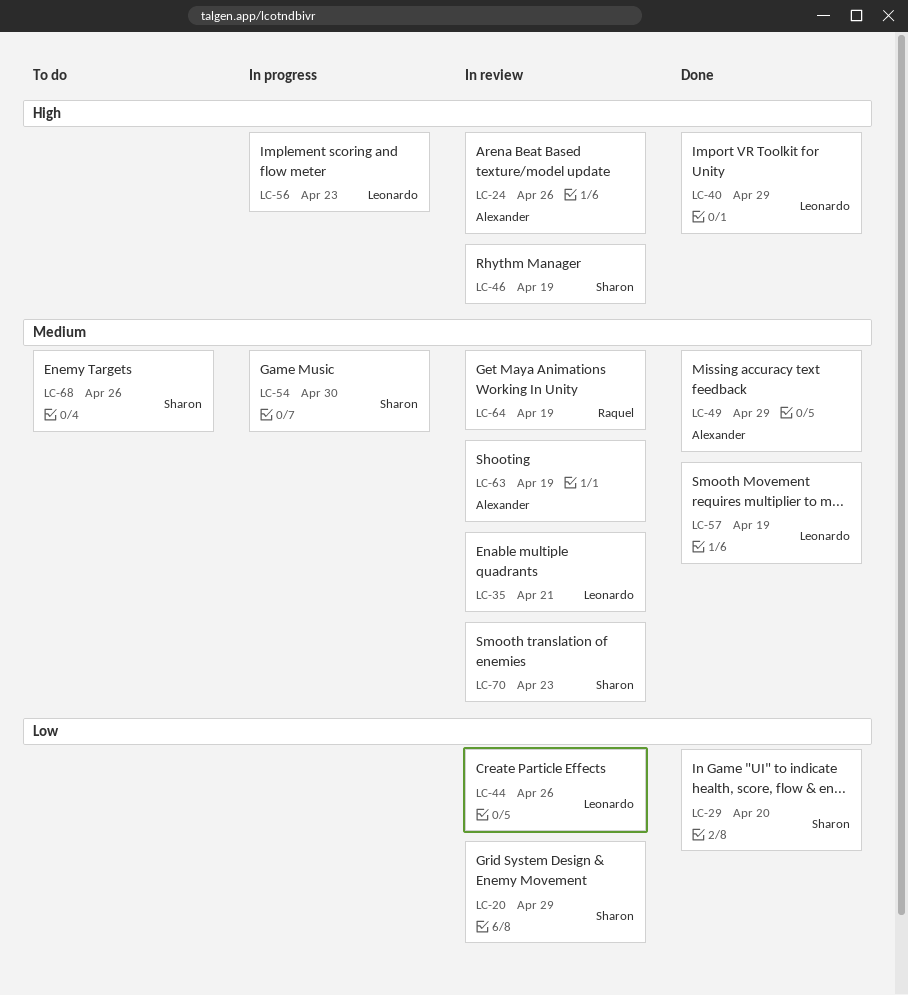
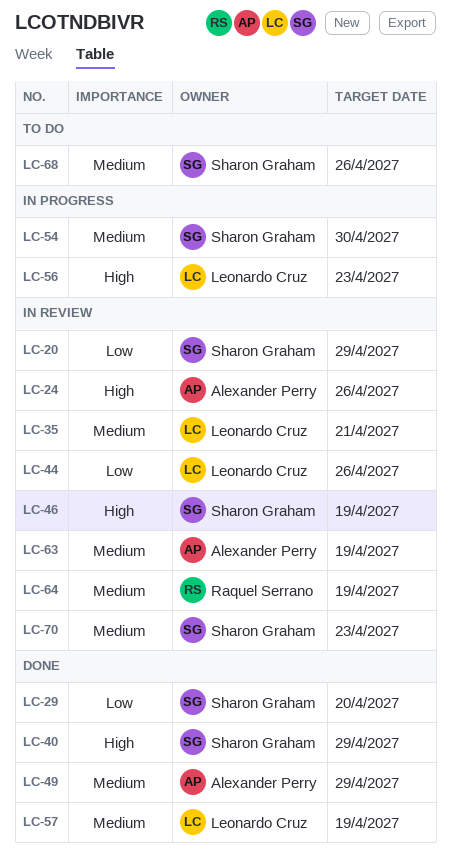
LC-40, owner: Leonardo Cruz -> Sharon Graham

